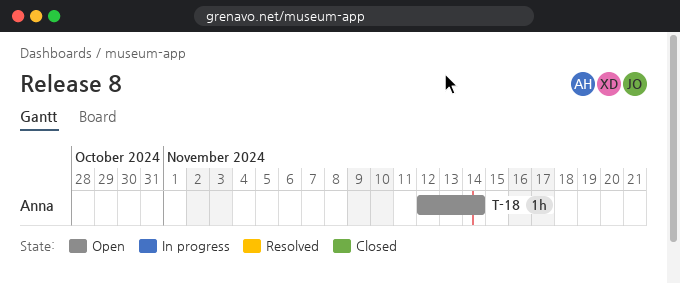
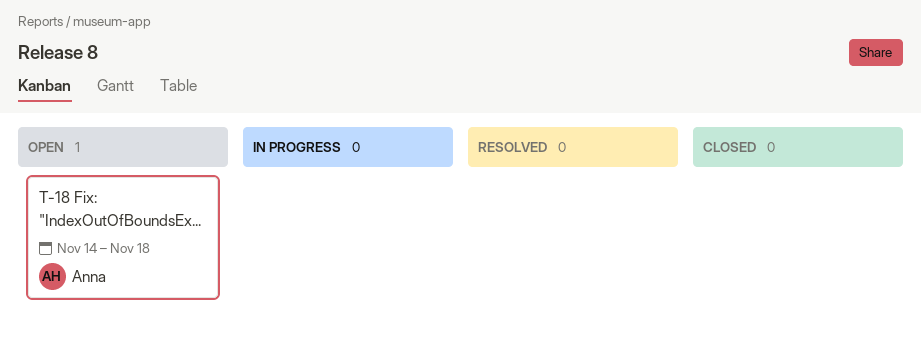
T-18, start: Nov 12 -> Nov 14
T-18, due: Nov 14 -> Nov 18

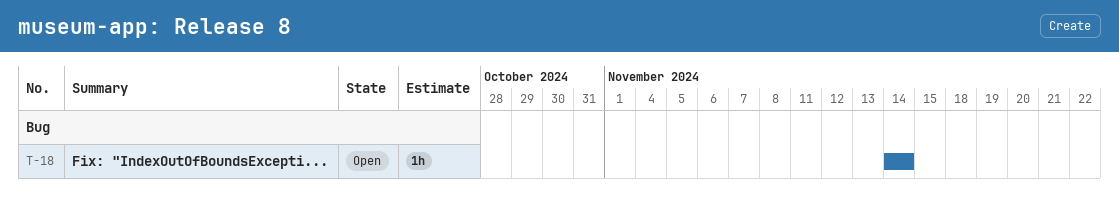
T-18, due: Nov 18 -> Nov 14

